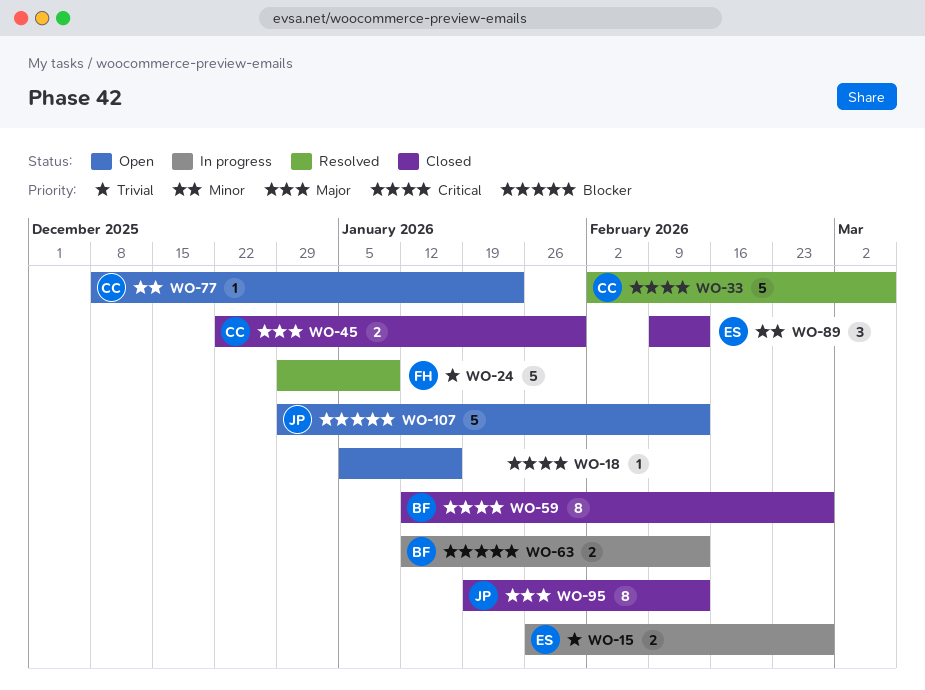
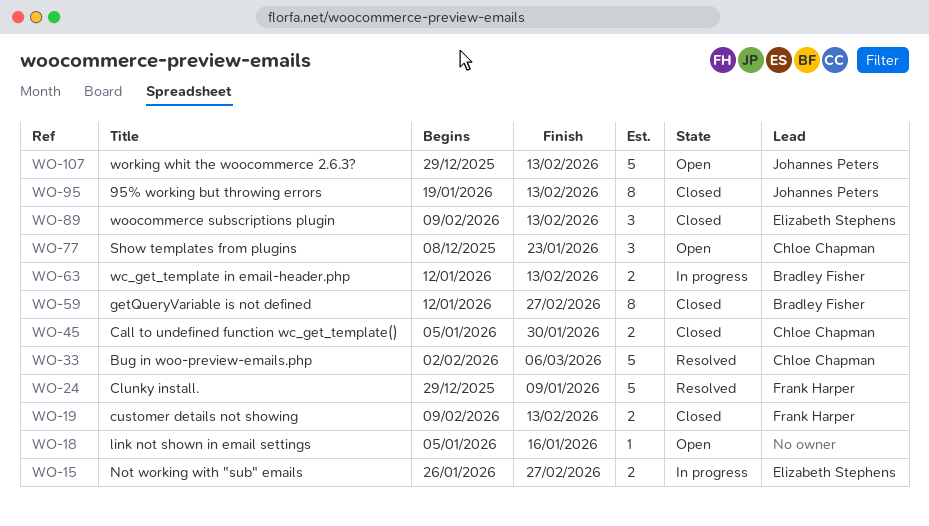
WO-19: none -> present
WO-45, start: Dec 22 -> Jan 5
WO-77, estimate: 1 -> 3

